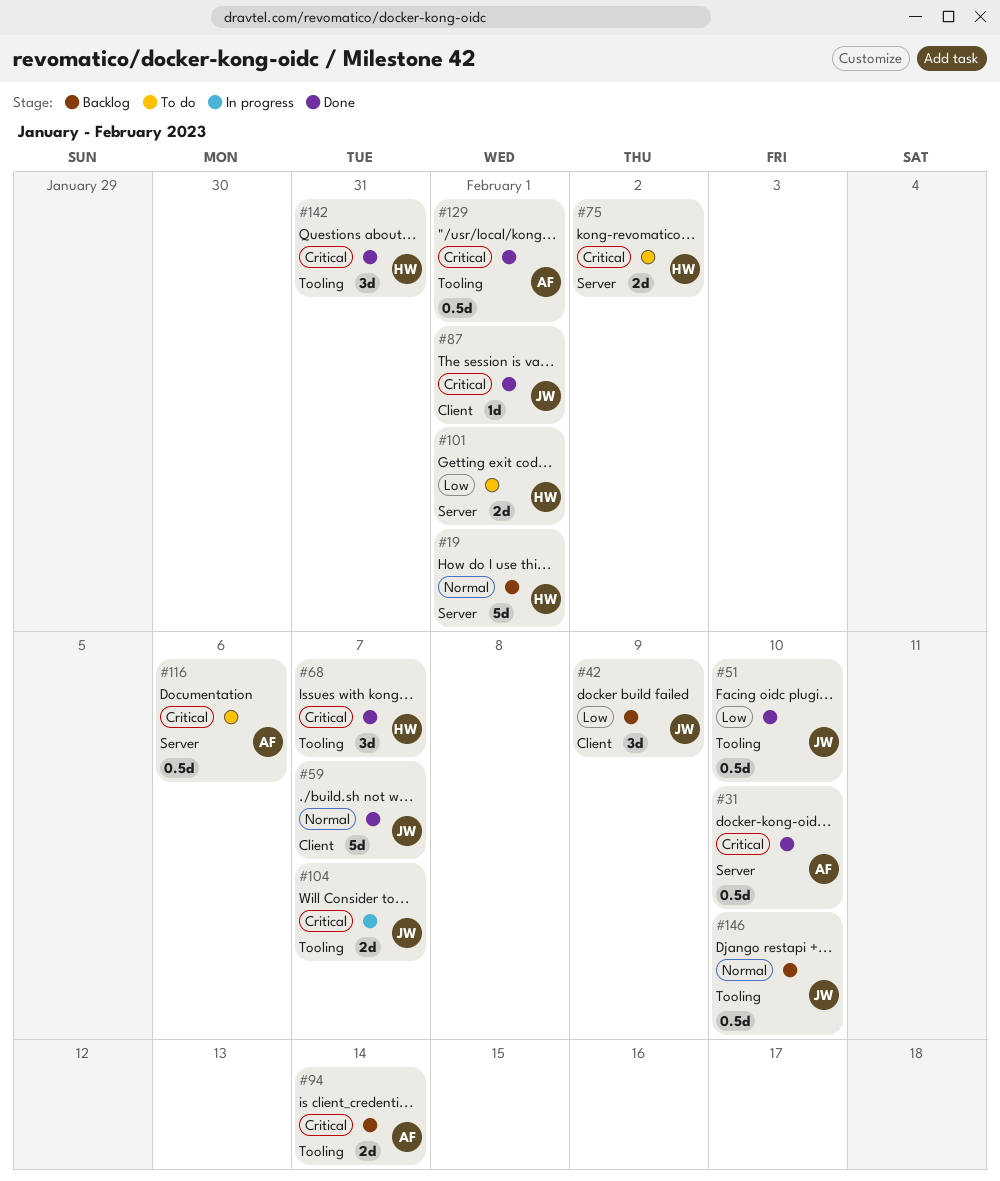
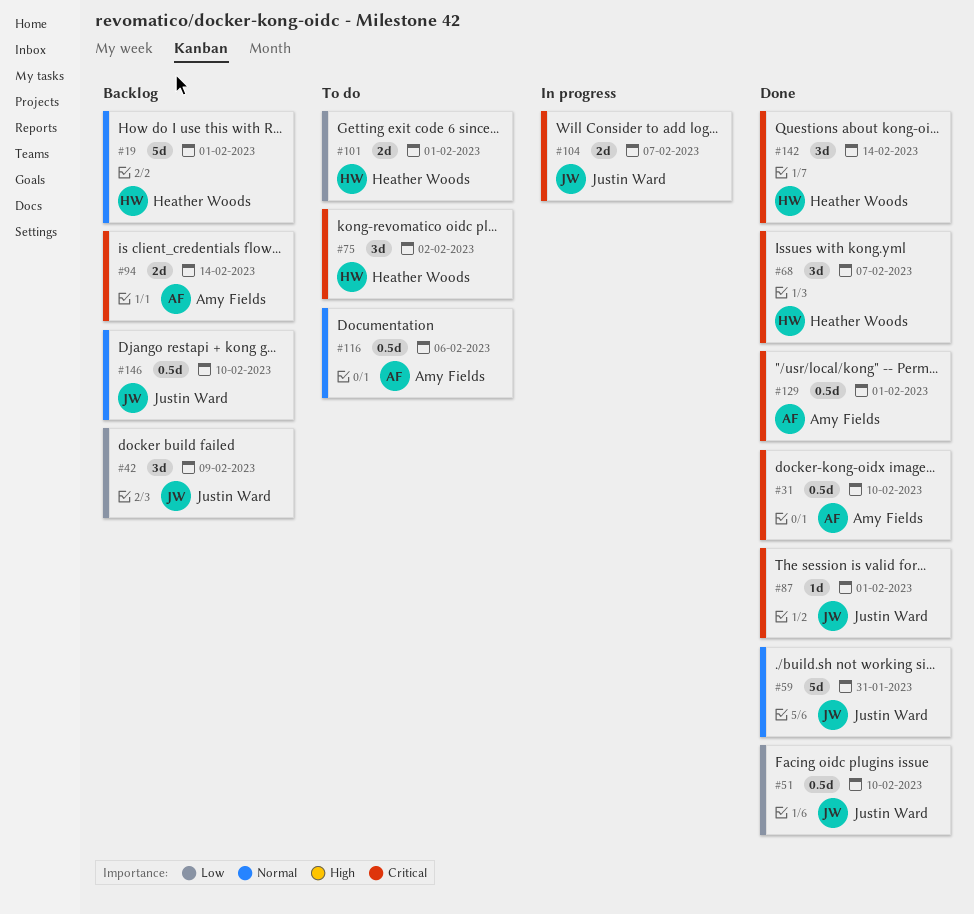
#59, due: Feb 7 -> Jan 31
#75, estimate: 2d -> 3d
#116, priority: Critical -> Normal
#142, due: Jan 31 -> Feb 14

